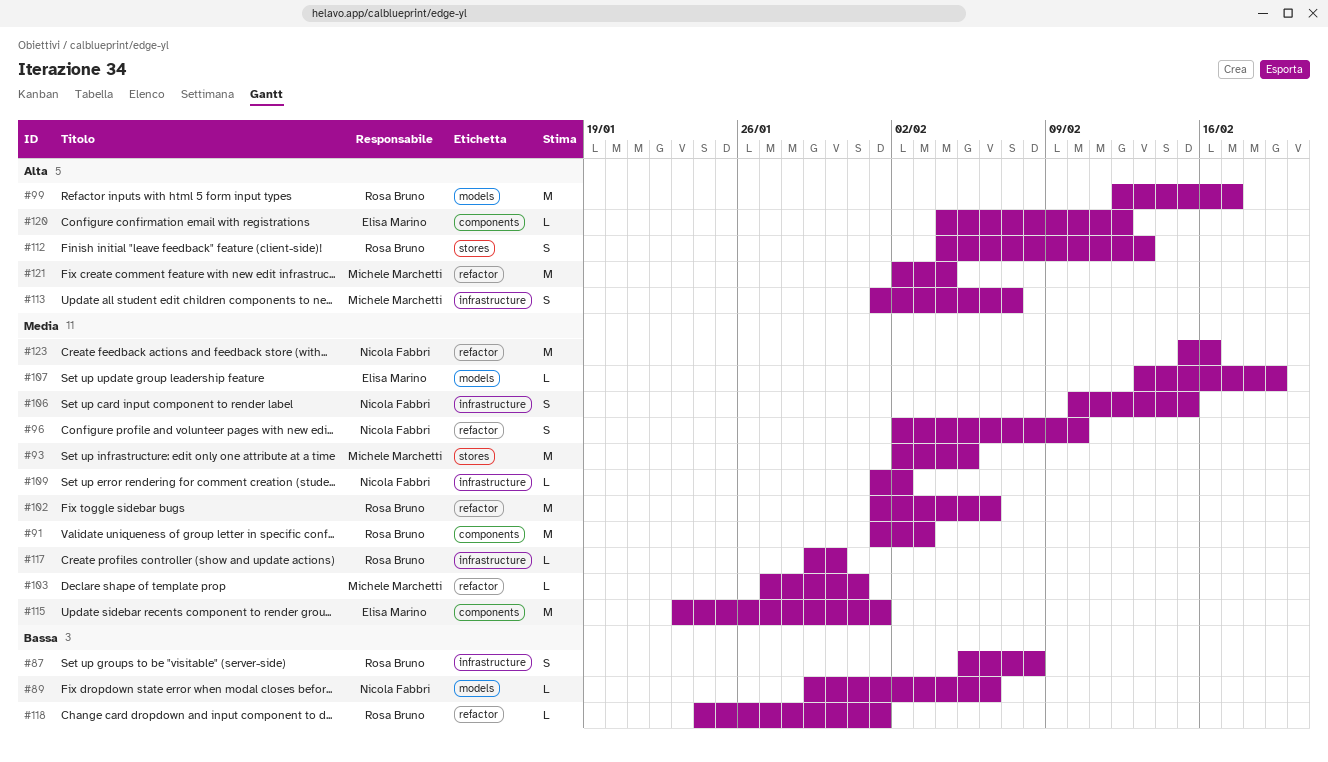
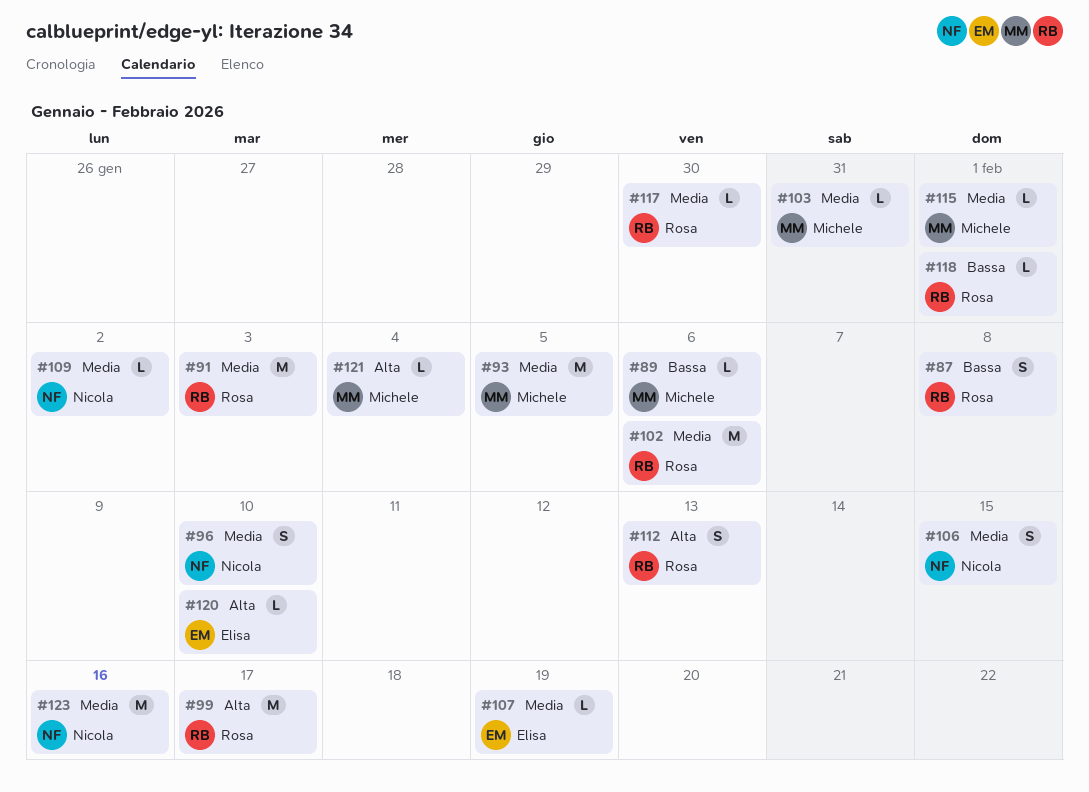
#89, owner: Nicola Fabbri -> Michele Marchetti
#113: present -> none
#115, owner: Elisa Marino -> Michele Marchetti
#115, estimate: M -> L
#120, due: Feb 12 -> Feb 10
#121, estimate: M -> L

